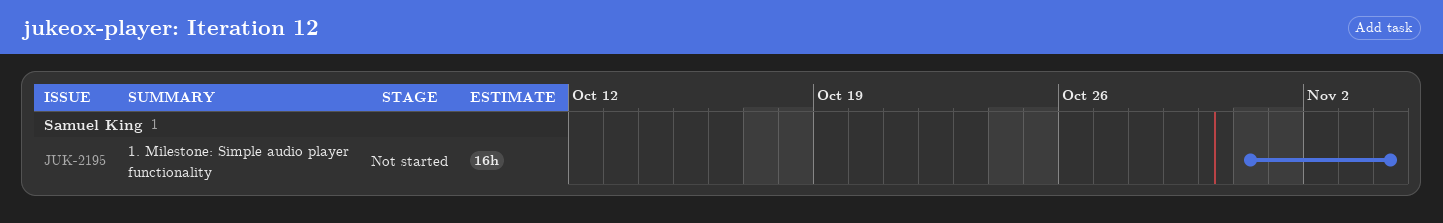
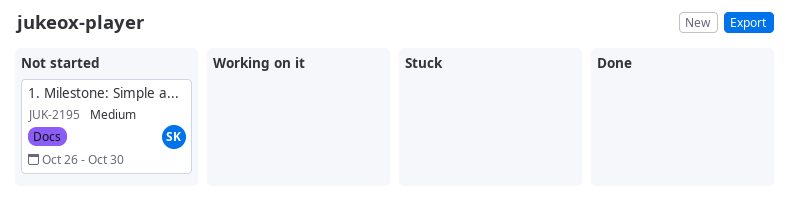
JUK-2195, start: Oct 31 -> Oct 26
JUK-2195, due: Nov 4 -> Oct 30

